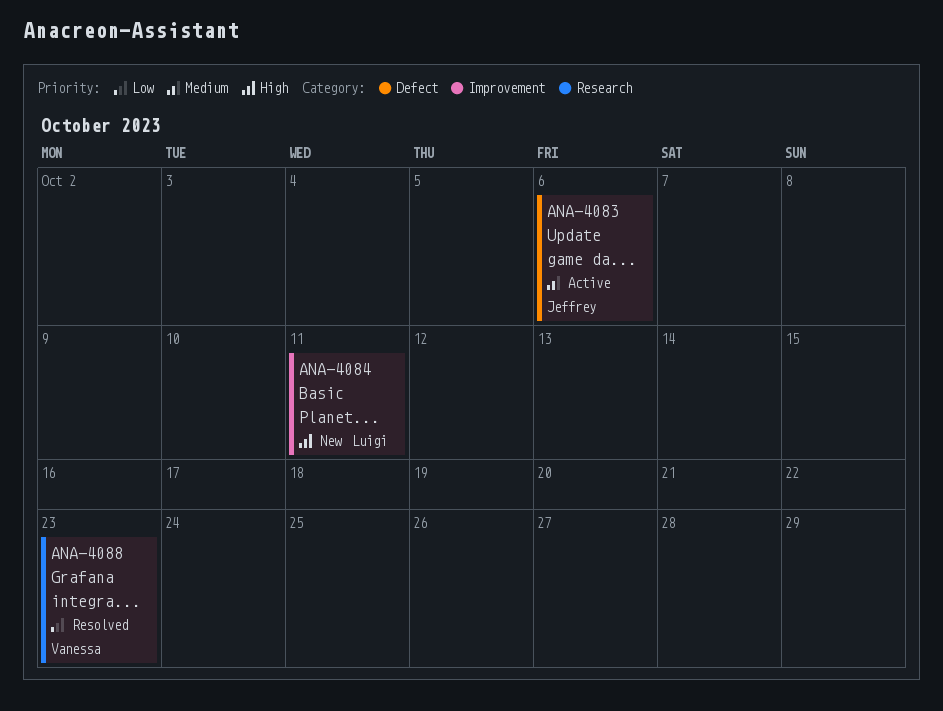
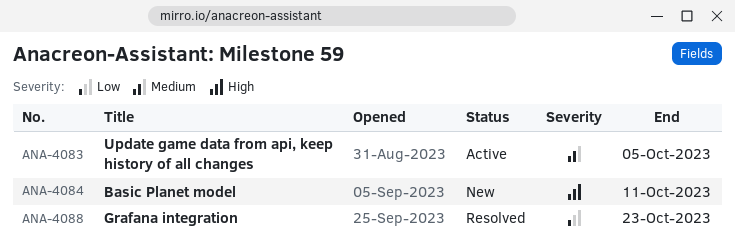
ANA-4083, due: Oct 6 -> Oct 5

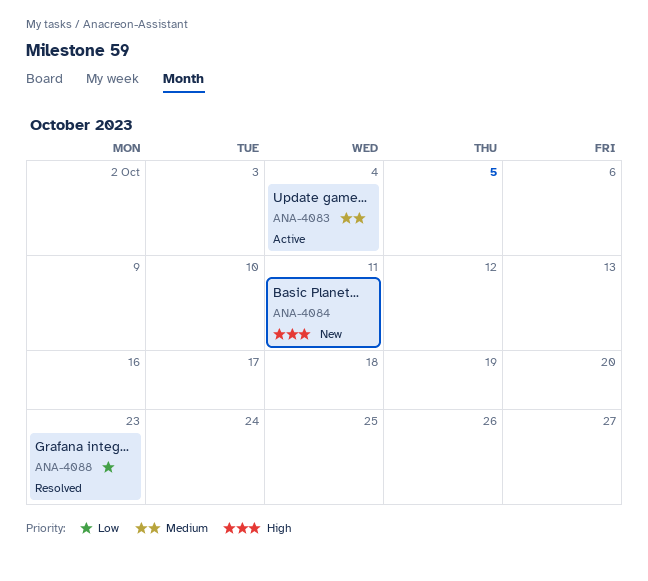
ANA-4083, due: Oct 5 -> Oct 4

